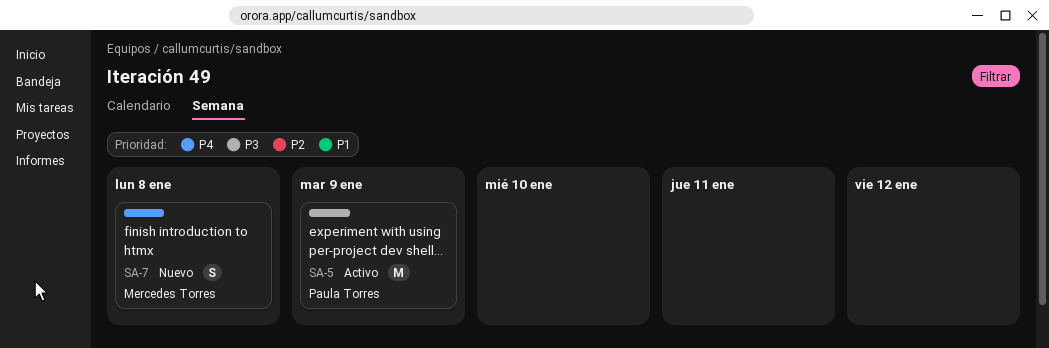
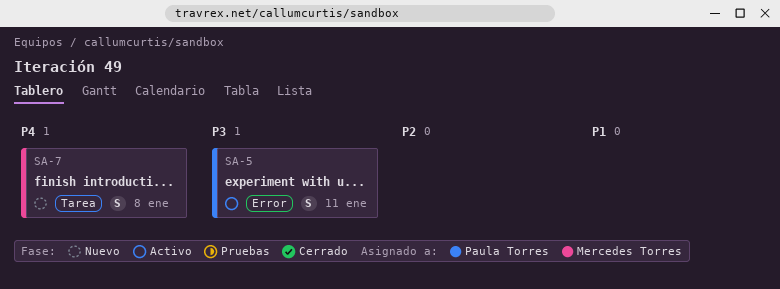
SA-5, estimate: M -> S
SA-5, due: Jan 9 -> Jan 11

